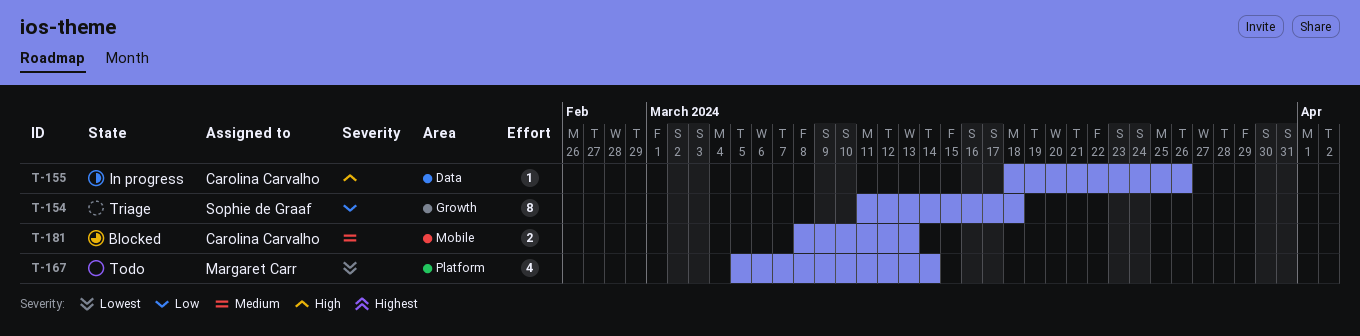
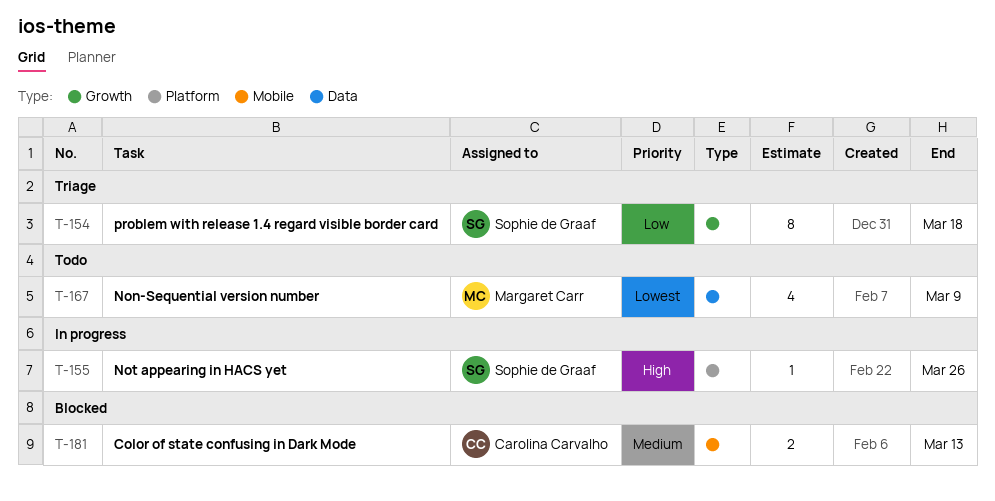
T-155, owner: Carolina Carvalho -> Sophie de Graaf
T-155, label: Data -> Platform
T-167, label: Platform -> Data
T-167, due: Mar 14 -> Mar 9

